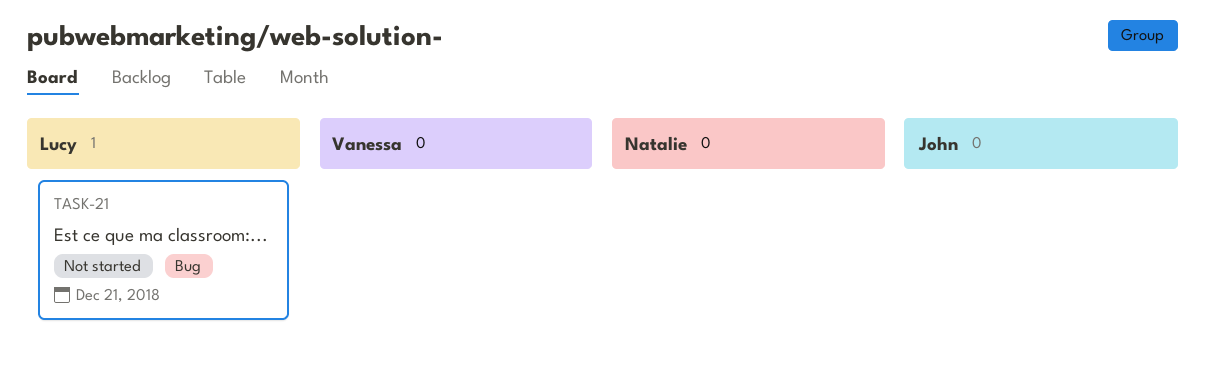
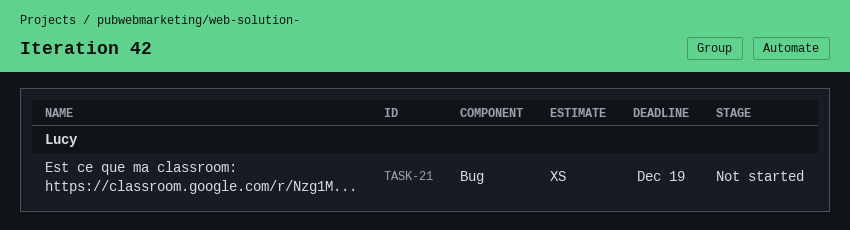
TASK-21, due: Dec 21 -> Dec 19

